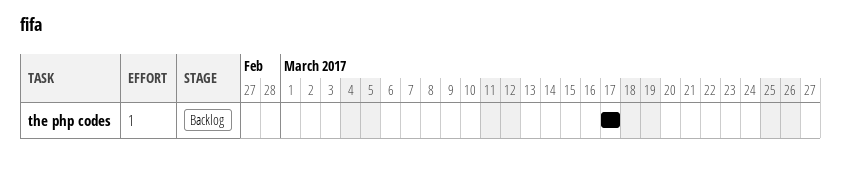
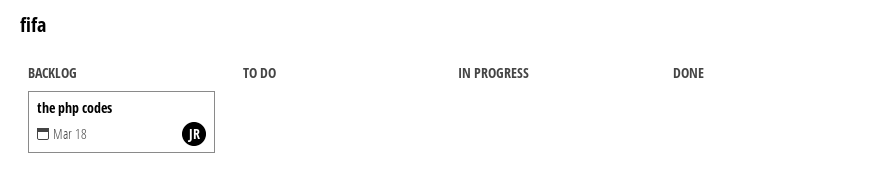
the php codes, due: Mar 17 -> Mar 18

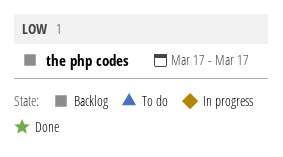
the php codes, due: Mar 18 -> Mar 17

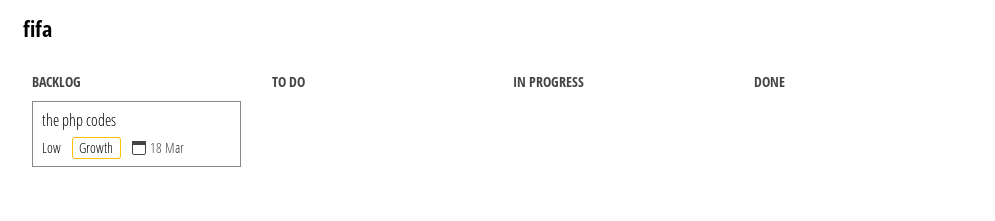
the php codes, due: Mar 17 -> Mar 18

